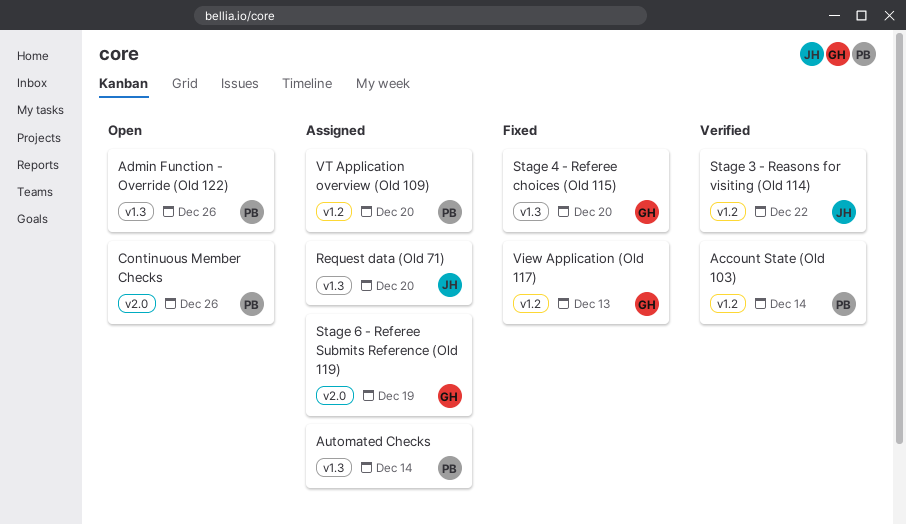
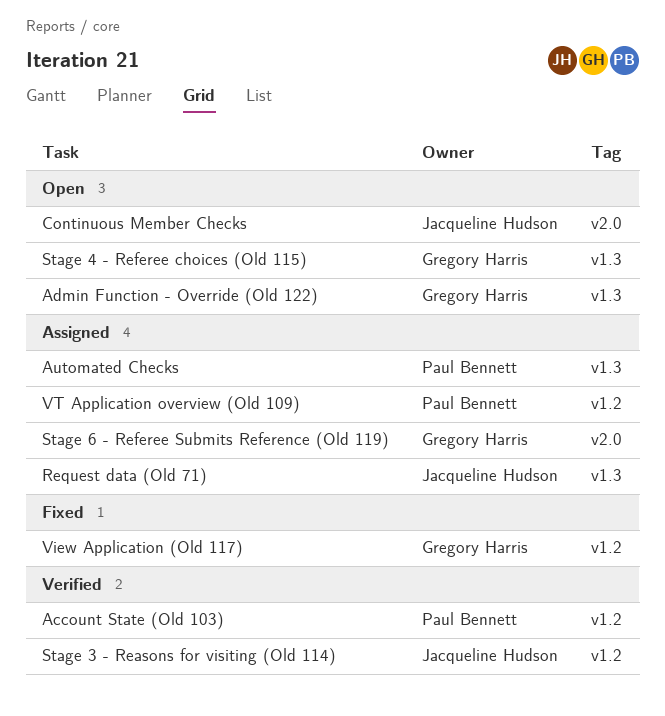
Admin Function - Override (Old 122), owner: Paul Bennett -> Gregory Harris
Continuous Member Checks, owner: Paul Bennett -> Jacqueline Hudson
Stage 4 - Referee choices (Old 115), status: Fixed -> Open

